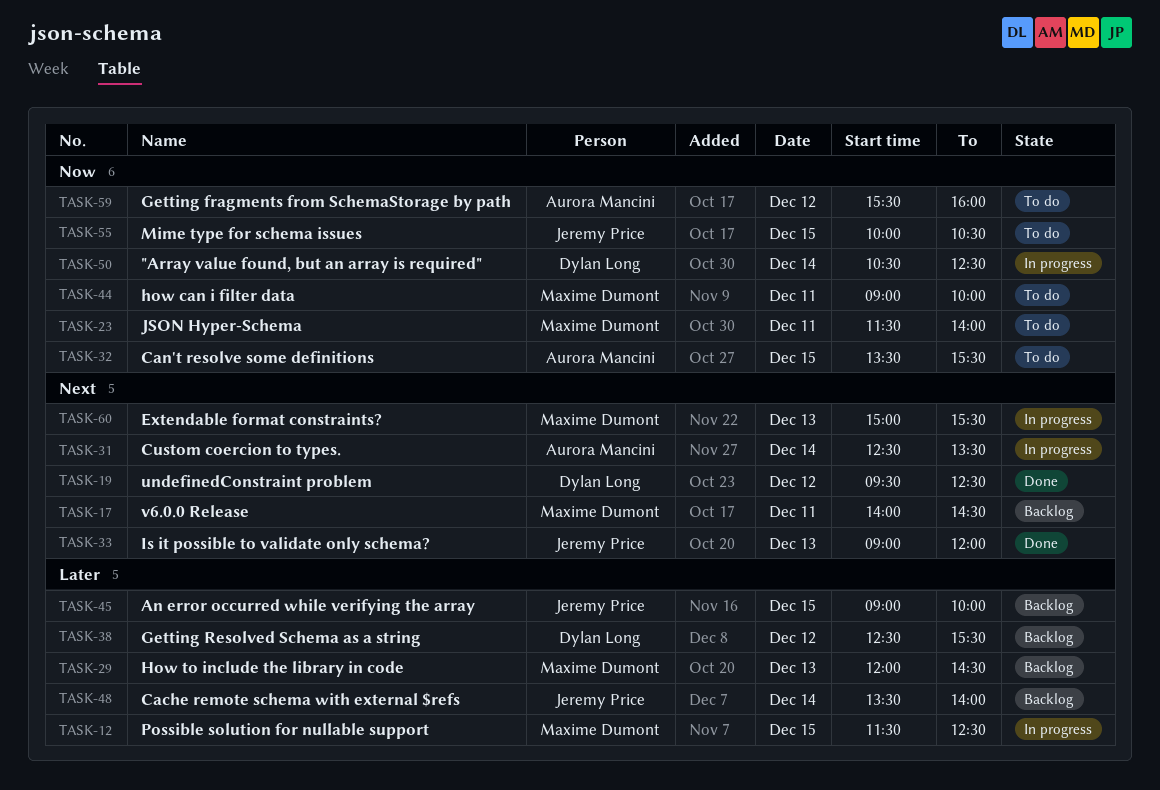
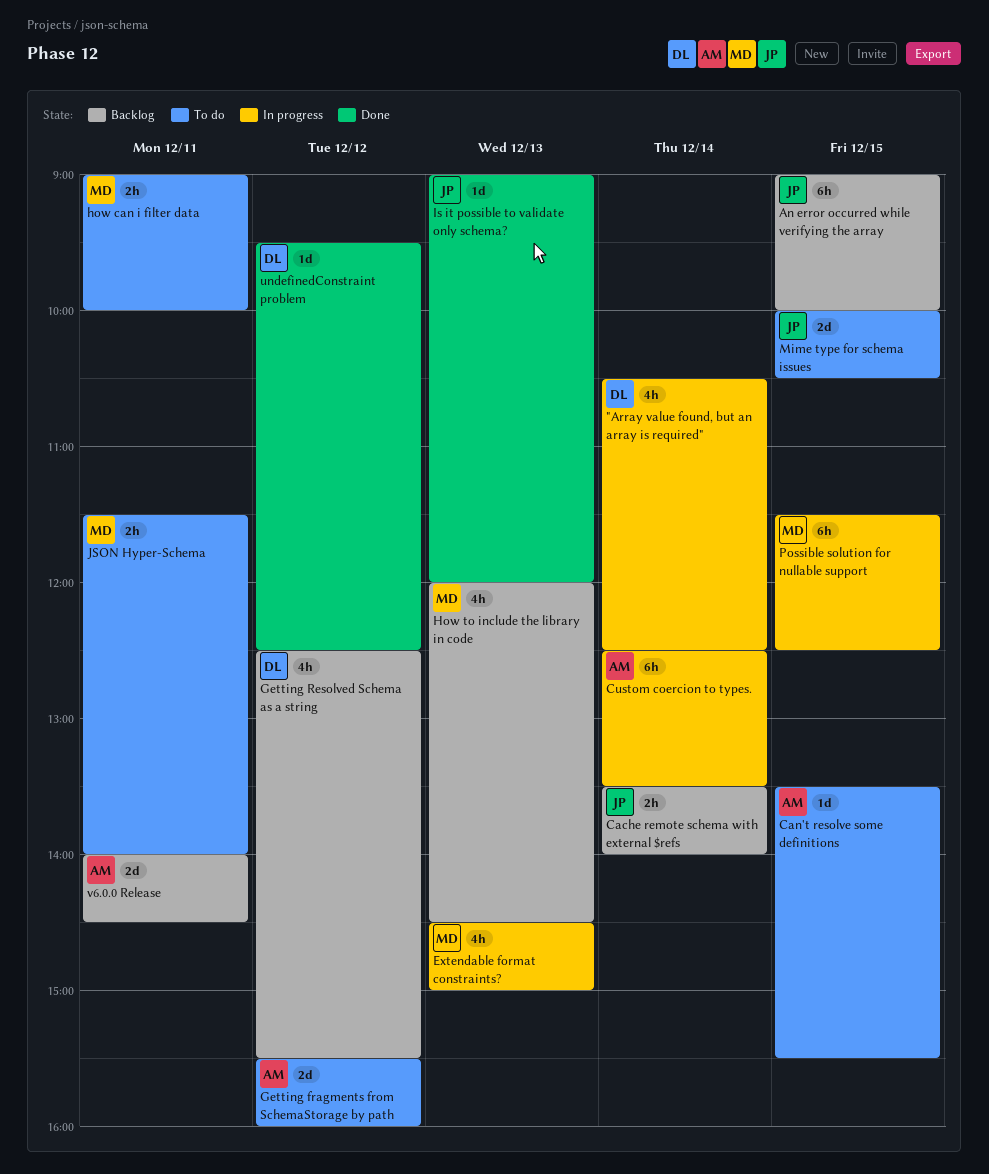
Extendable format constraints?, begins: 15:00 -> 14:30
Extendable format constraints?, ends: 15:30 -> 15:00
v6.0.0 Release, owner: Maxime Dumont -> Aurora Mancini

